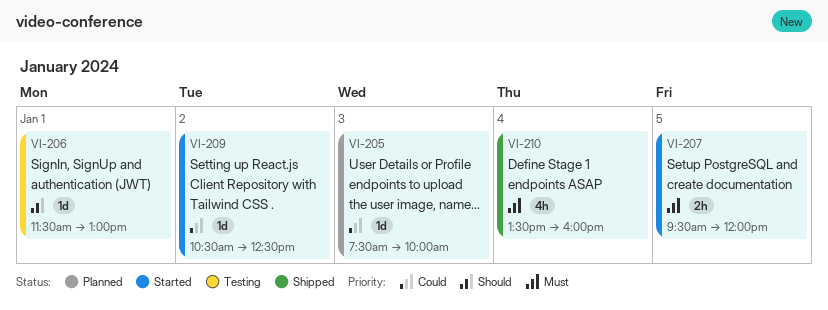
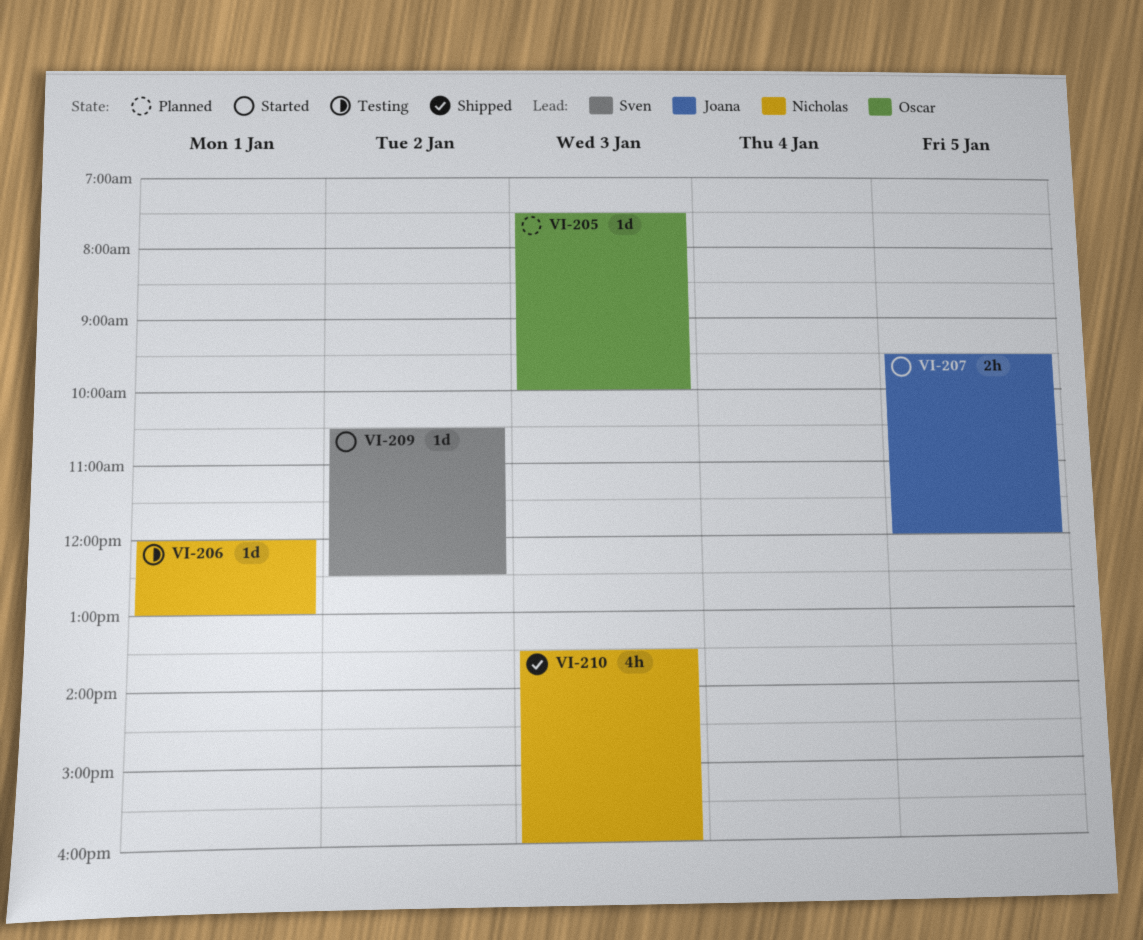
VI-206, begins: 11:30 -> 12:00
VI-210, day: Jan 4 -> Jan 3

